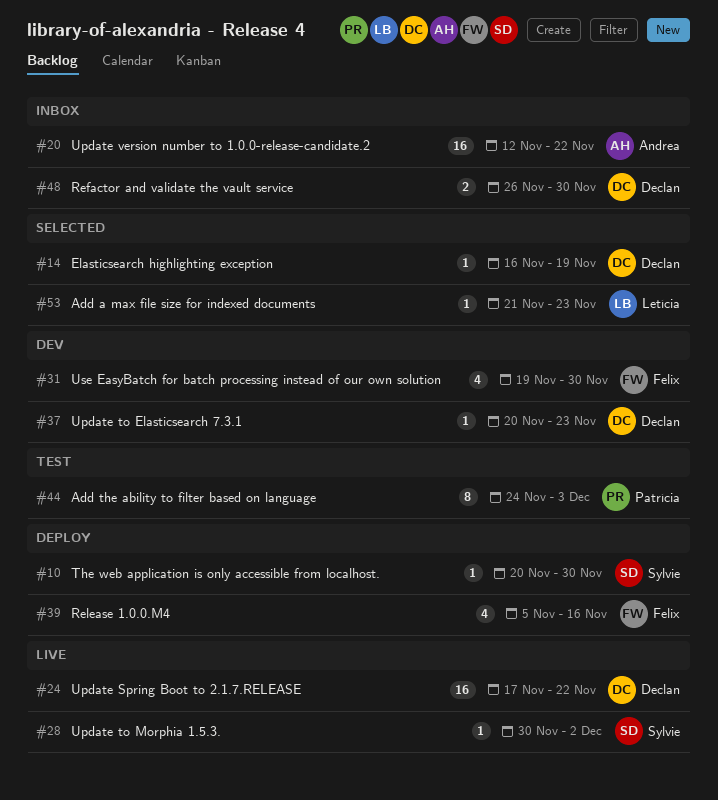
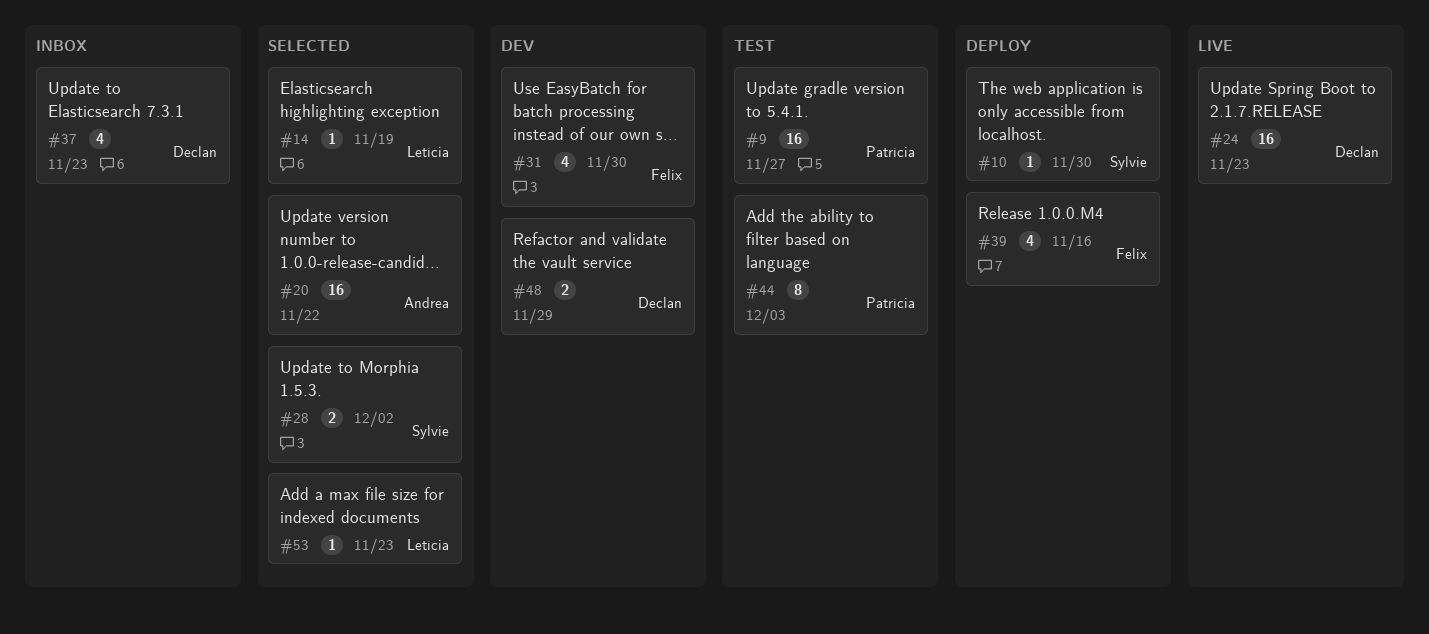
#9: none -> present
#14, owner: Declan -> Letícia
#20, status: Inbox -> Selected
#24, due: Nov 22 -> Nov 23
#28, status: Live -> Selected
#28, estimate: 1 -> 2
#37, status: Dev -> Inbox
#37, estimate: 1 -> 4
#48, status: Inbox -> Dev
#48, due: Nov 30 -> Nov 29

